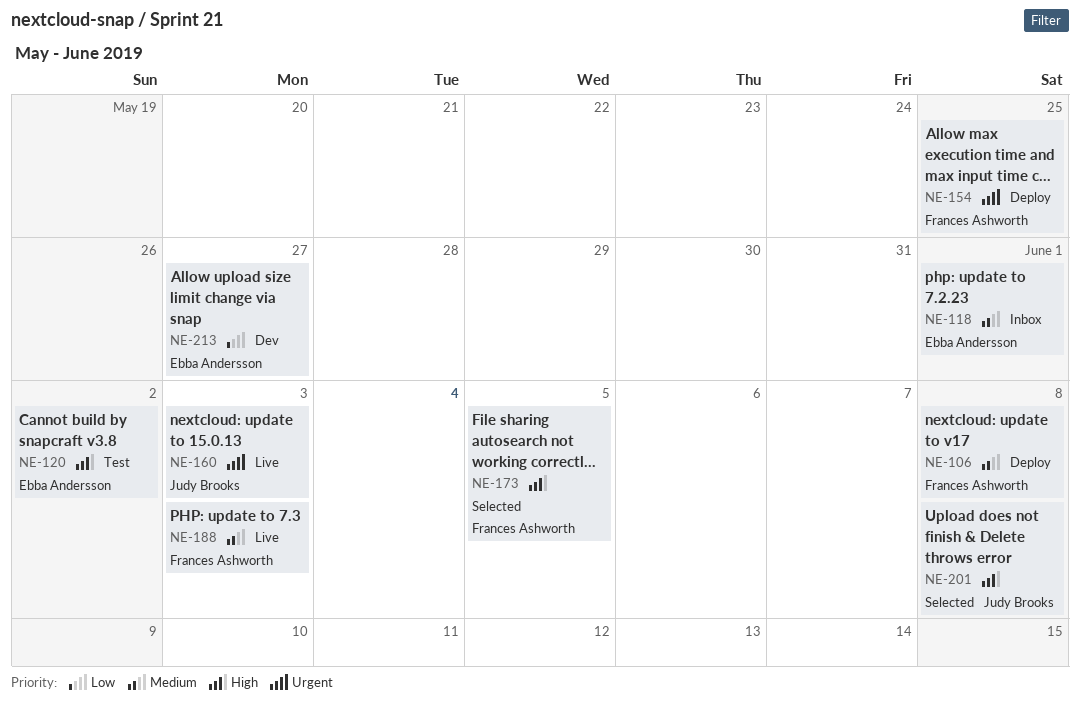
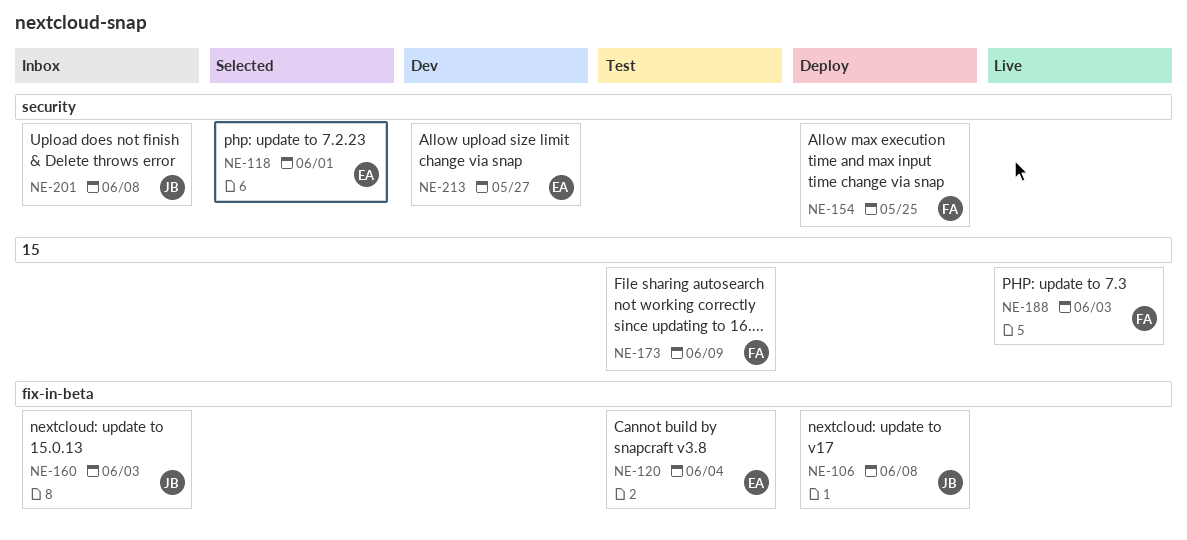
NE-106, owner: Frances Ashworth -> Judy Brooks
NE-118, status: Inbox -> Selected
NE-120, due: Jun 2 -> Jun 4
NE-160, status: Live -> Inbox
NE-173, status: Selected -> Test
NE-173, due: Jun 5 -> Jun 9
NE-201, status: Selected -> Inbox

